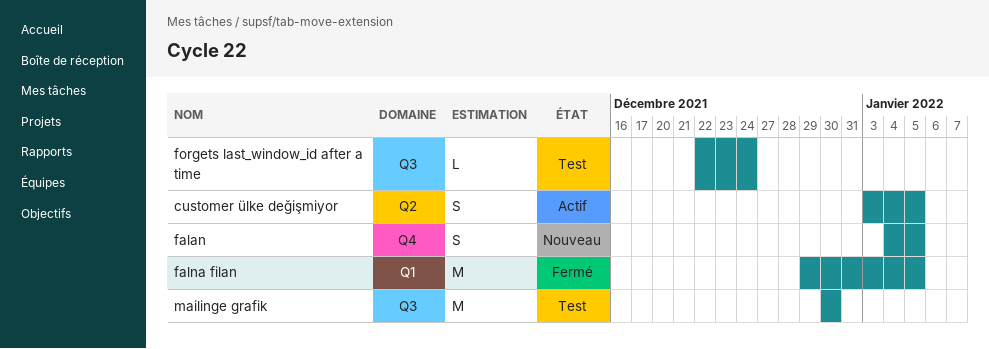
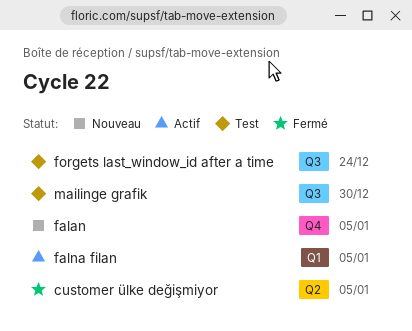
customer ülke değişmiyor, status: Actif -> Fermé
falna filan, status: Fermé -> Actif

